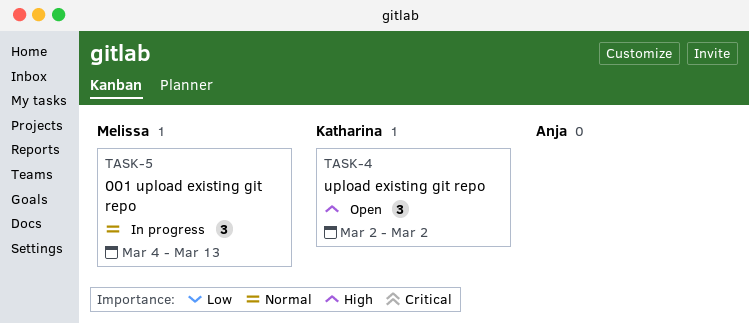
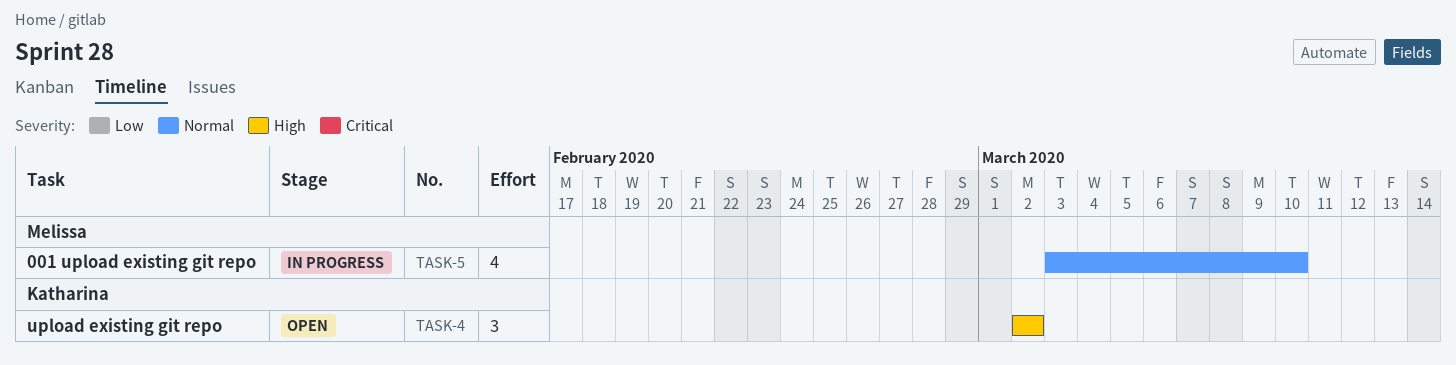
TASK-5, estimate: 3 -> 4
TASK-5, start: Mar 4 -> Mar 3
TASK-5, due: Mar 13 -> Mar 10

